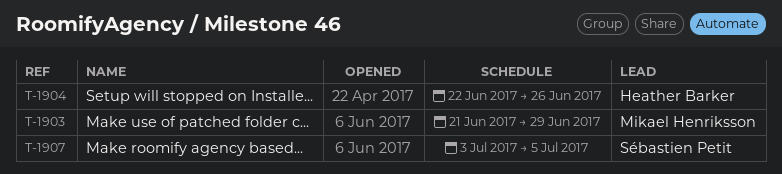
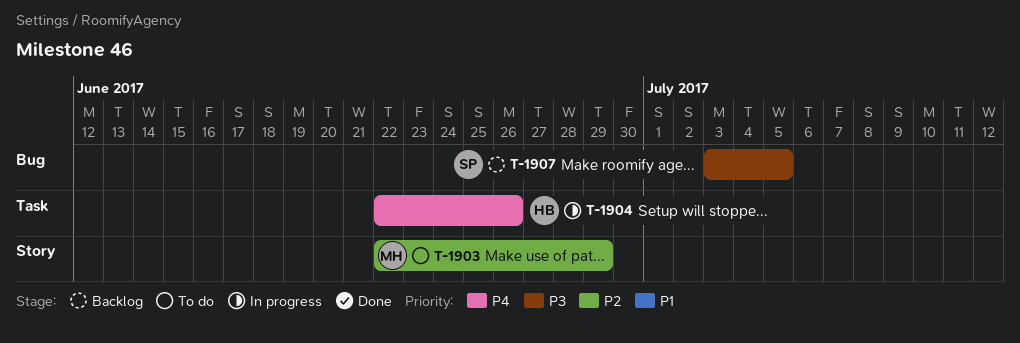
T-1903, start: Jun 21 -> Jun 22

